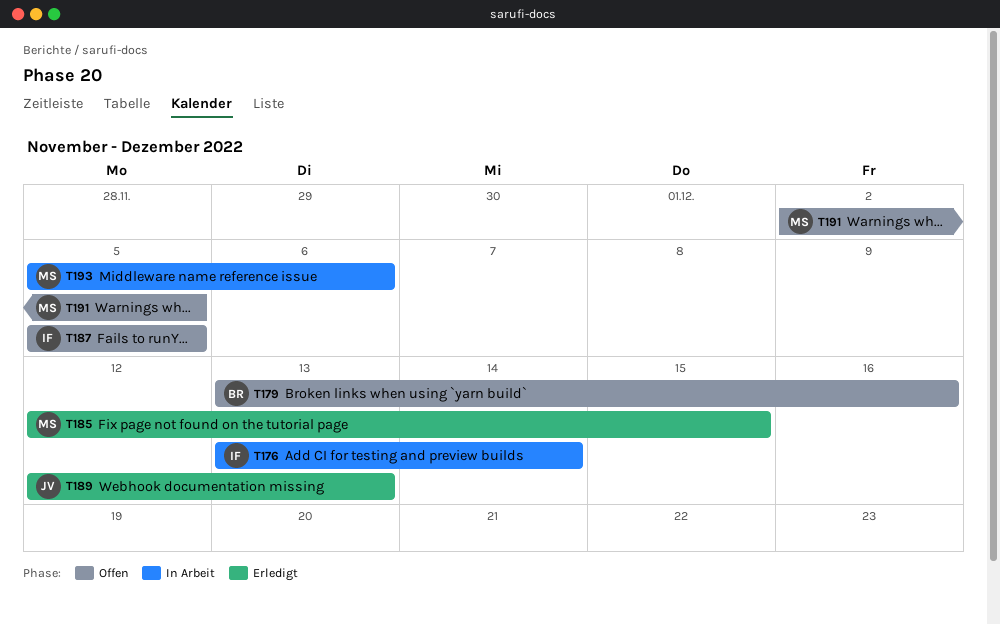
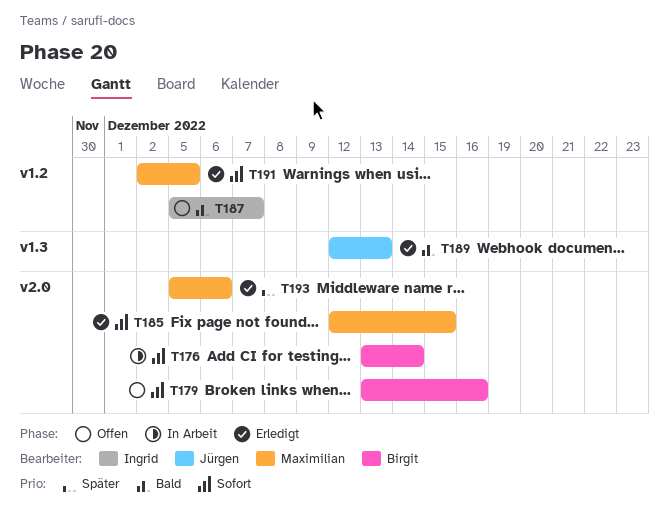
T176, owner: Ingrid -> Birgit
T187, due: Dec 5 -> Dec 7
T191, status: Offen -> Erledigt
T193, status: In Arbeit -> Erledigt

